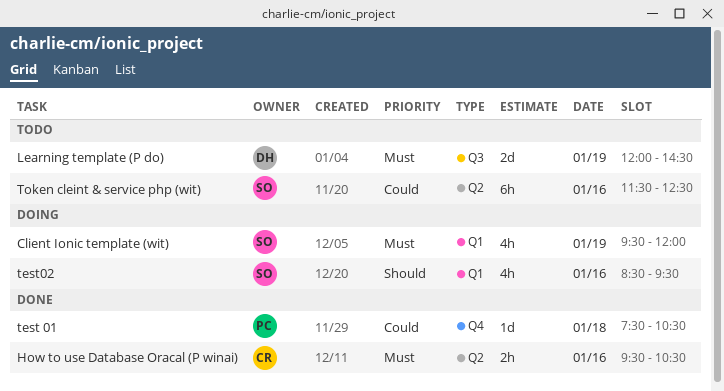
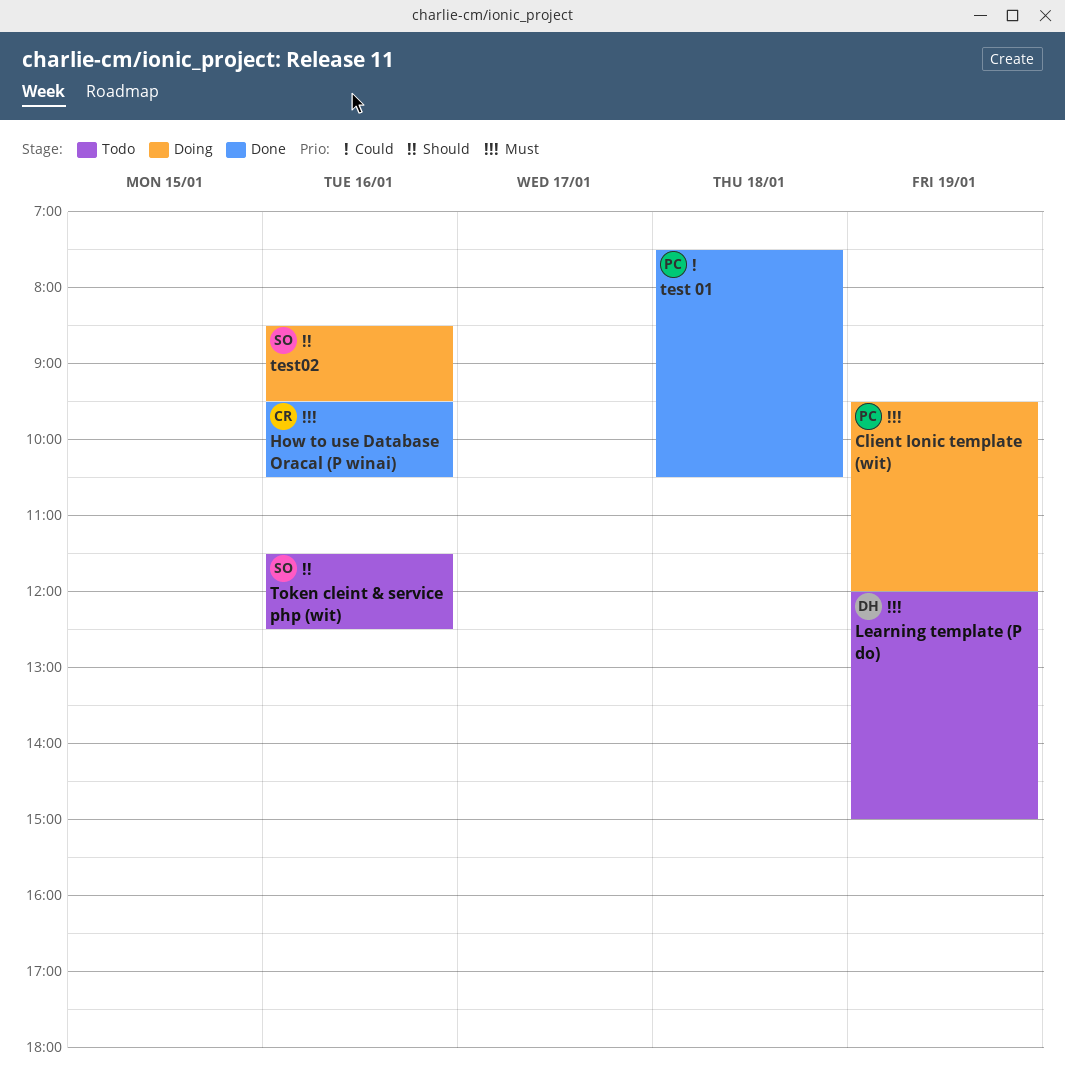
Client Ionic template (wit), owner: SO -> PC
Learning template (P do), ends: 14:30 -> 15:00
Token cleint & service php (wit), priority: Could -> Should

